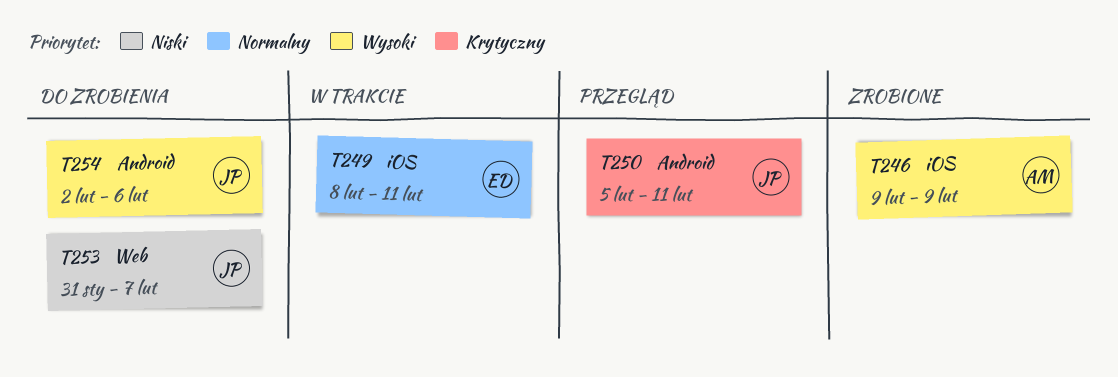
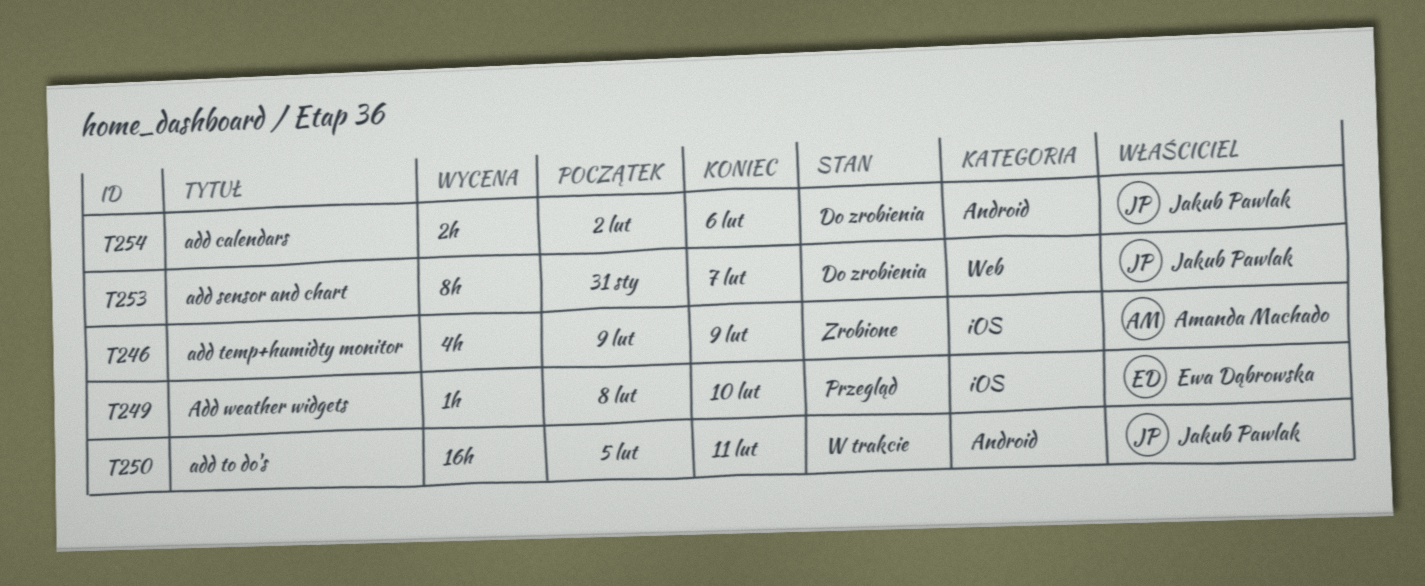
T249, status: W trakcie -> Przegląd
T249, due: Feb 11 -> Feb 10
T250, status: Przegląd -> W trakcie

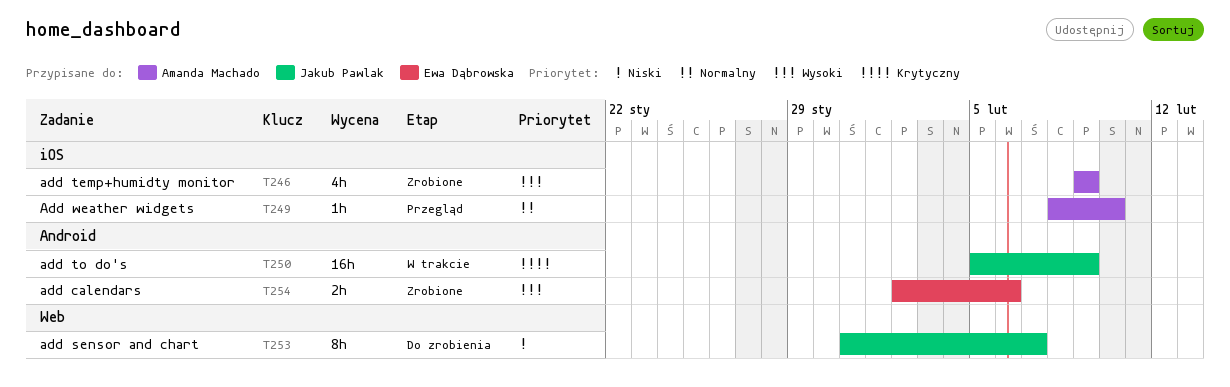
T249, owner: Ewa Dąbrowska -> Amanda Machado
T250, due: Feb 11 -> Feb 9
T254, status: Do zrobienia -> Zrobione
T254, owner: Jakub Pawlak -> Ewa Dąbrowska

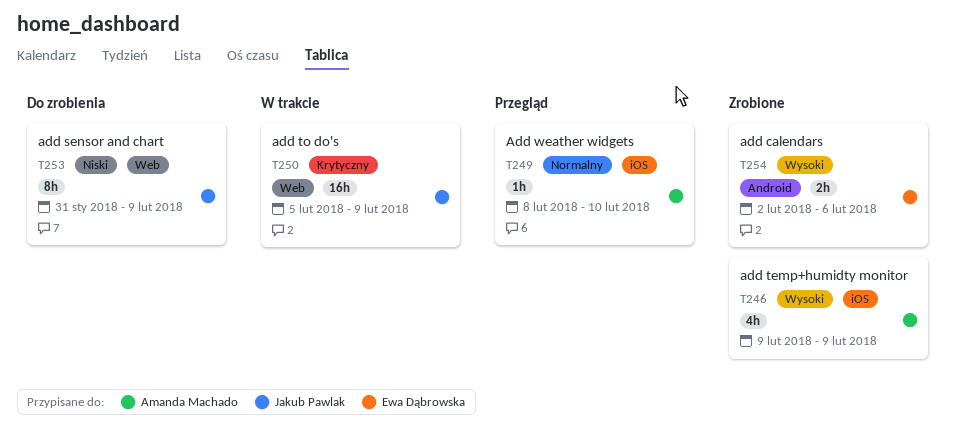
T250, label: Android -> Web
T253, due: Feb 7 -> Feb 9

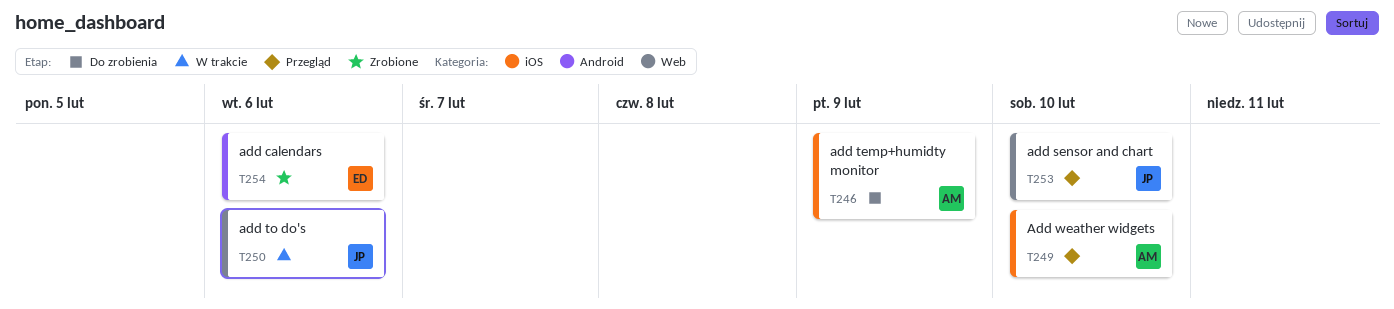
T246, status: Zrobione -> Do zrobienia
T250, due: Feb 9 -> Feb 6
T253, status: Do zrobienia -> Przegląd
T253, due: Feb 9 -> Feb 10

